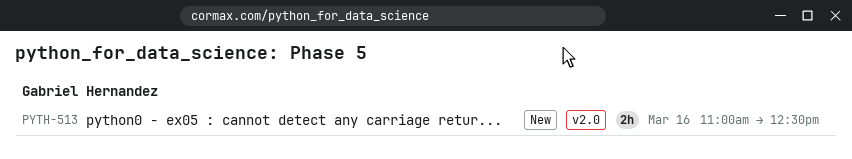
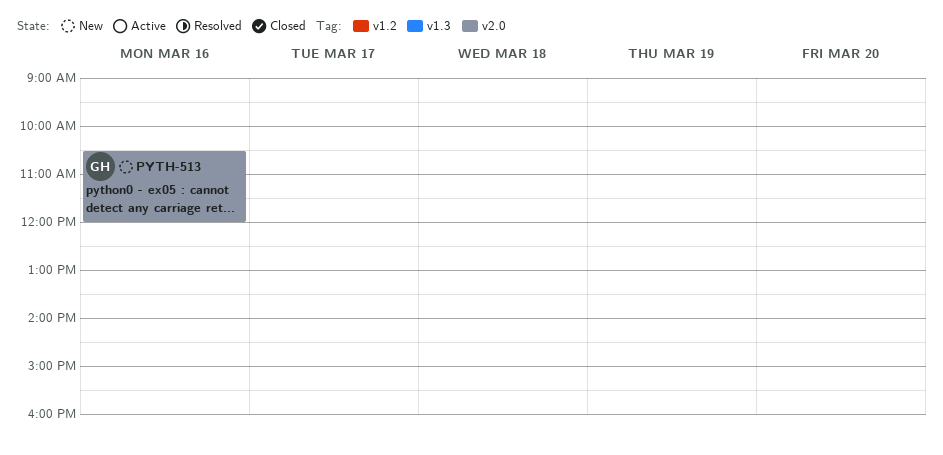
PYTH-513, begins: 11:00 -> 10:30
PYTH-513, ends: 12:30 -> 12:00

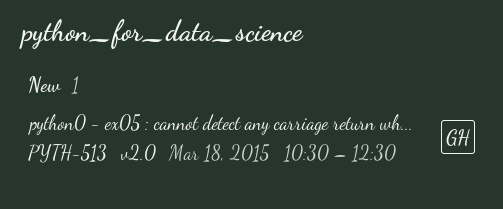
PYTH-513, day: Mar 16 -> Mar 18
PYTH-513, ends: 12:00 -> 12:30

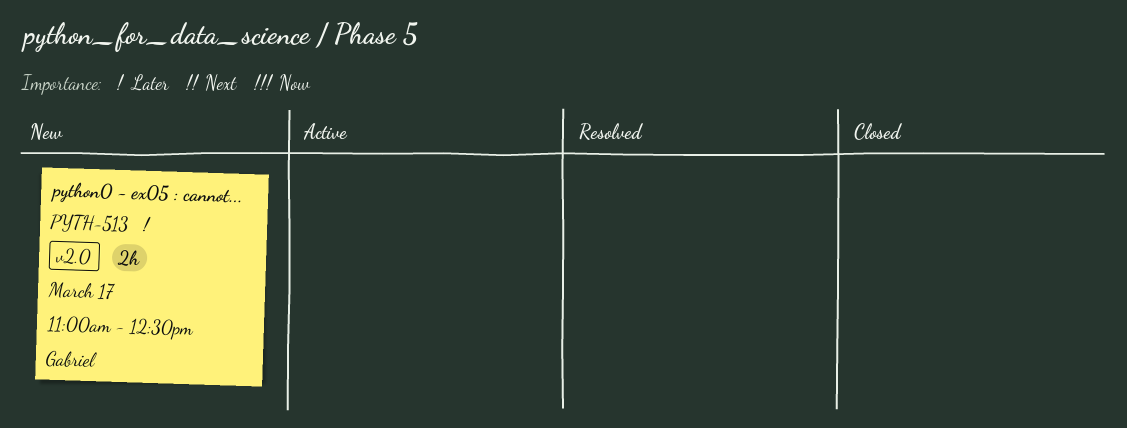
PYTH-513, day: Mar 18 -> Mar 17
PYTH-513, begins: 10:30 -> 11:00

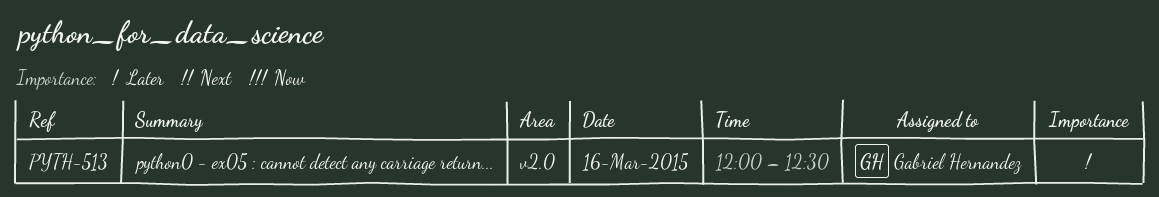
PYTH-513, day: Mar 17 -> Mar 16
PYTH-513, begins: 11:00 -> 12:00

